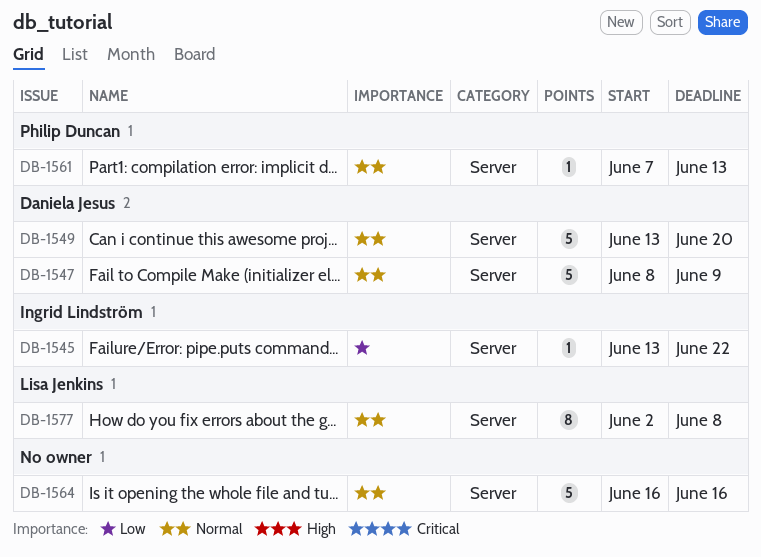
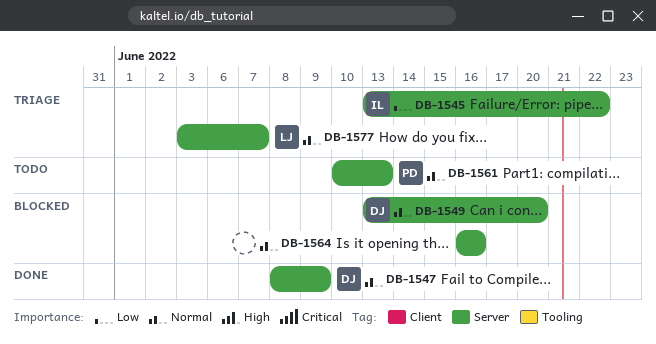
DB-1561, start: Jun 7 -> Jun 10
DB-1577, start: Jun 2 -> Jun 3
DB-1577, due: Jun 8 -> Jun 7

